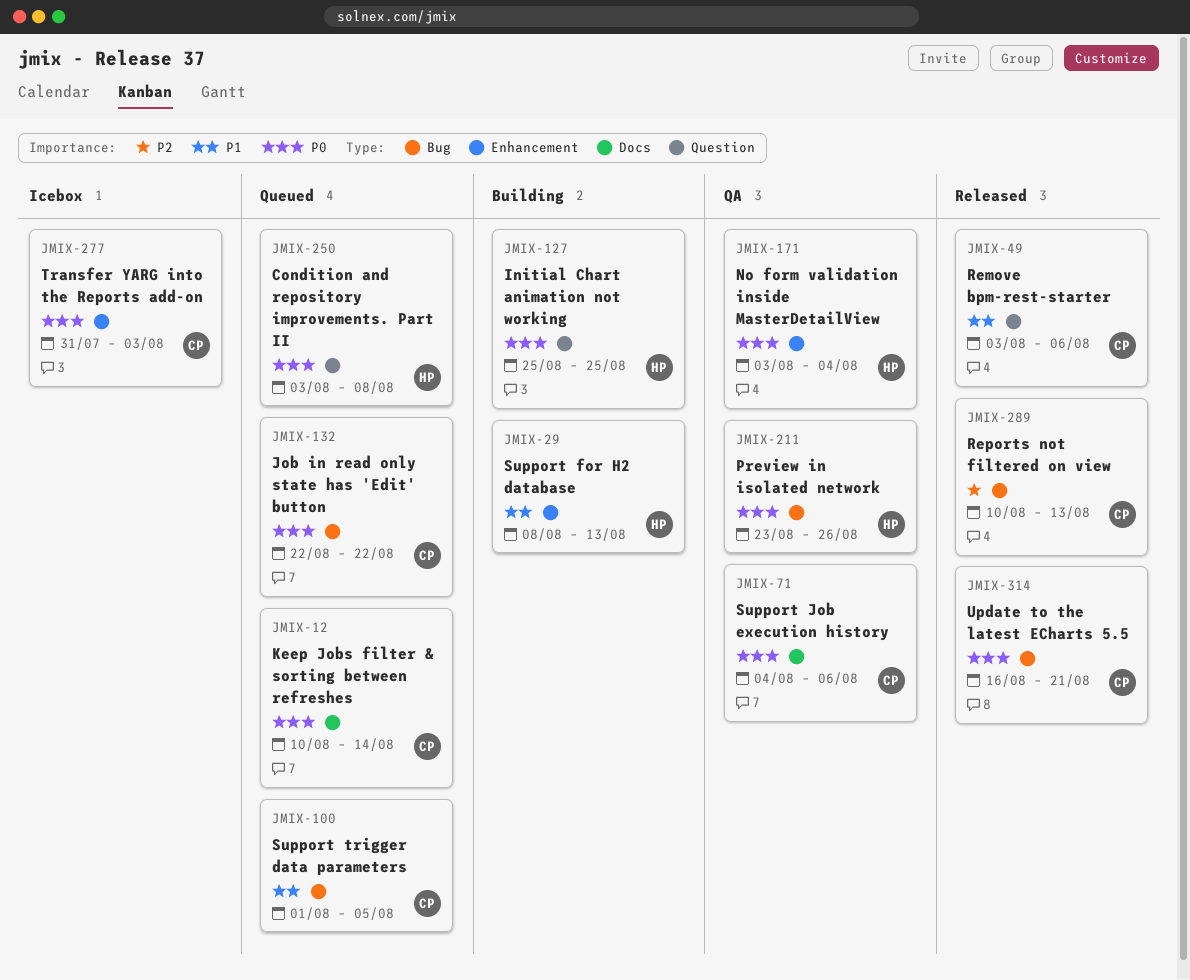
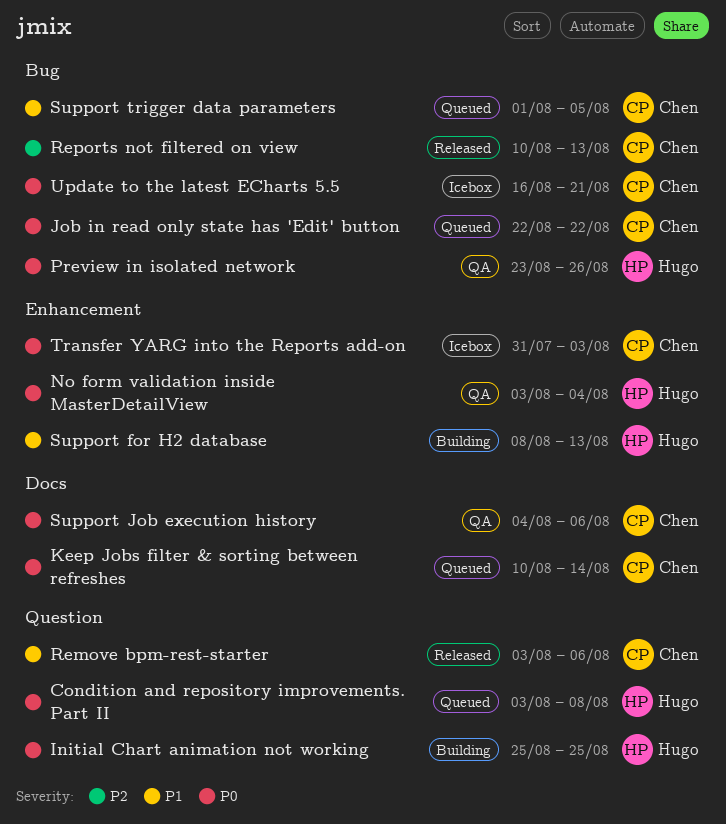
Update to the latest ECharts 5.5, status: Released -> Icebox

